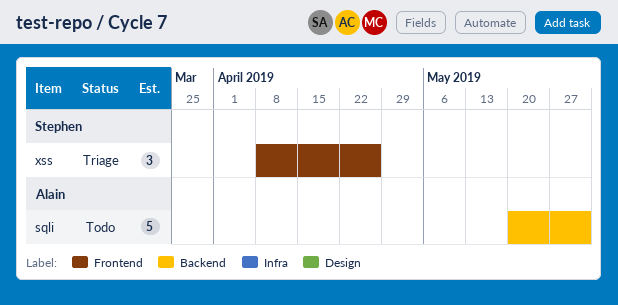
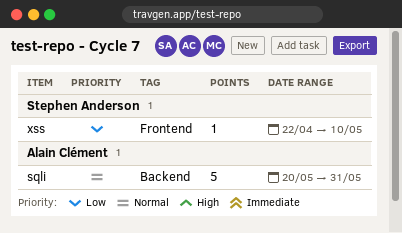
xss, estimate: 3 -> 1
xss, start: Apr 8 -> Apr 22
xss, due: Apr 26 -> May 10

